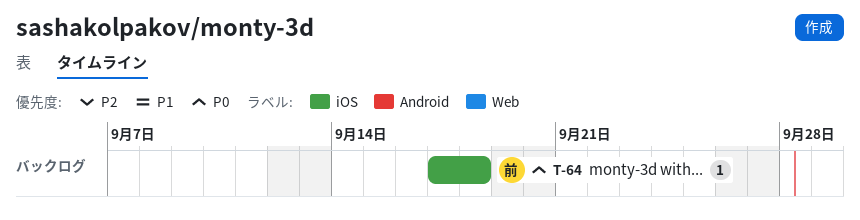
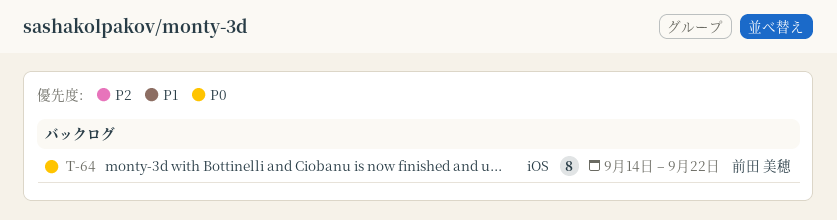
T-64, estimate: 1 -> 8
T-64, start: Sep 17 -> Sep 14
T-64, due: Sep 18 -> Sep 22

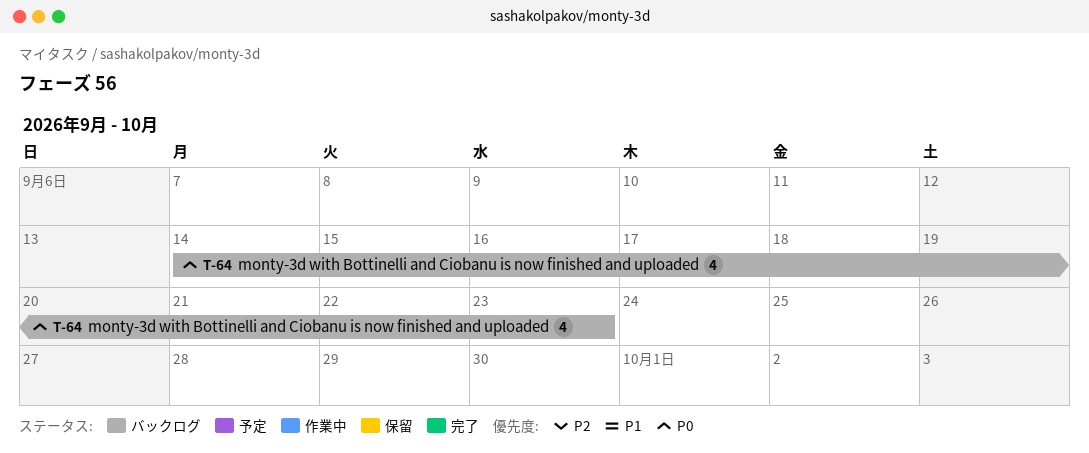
T-64, estimate: 8 -> 4
T-64, due: Sep 22 -> Sep 23

